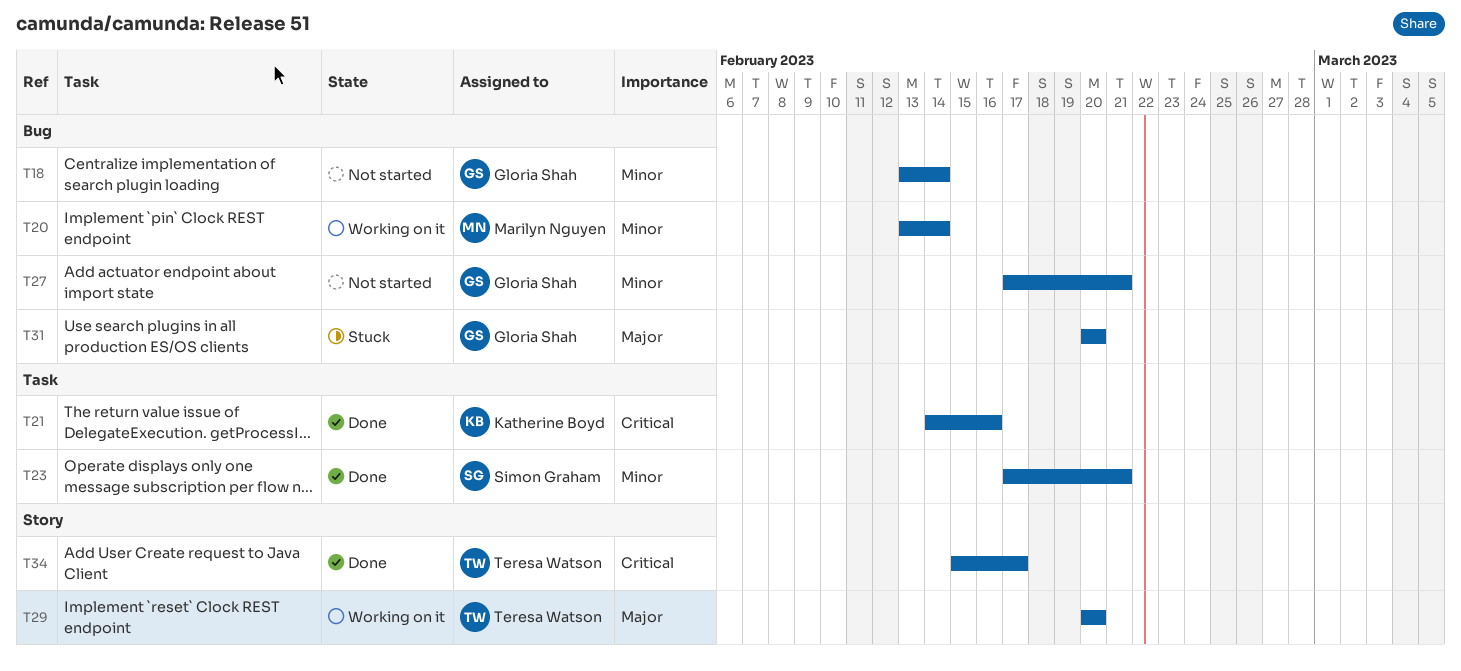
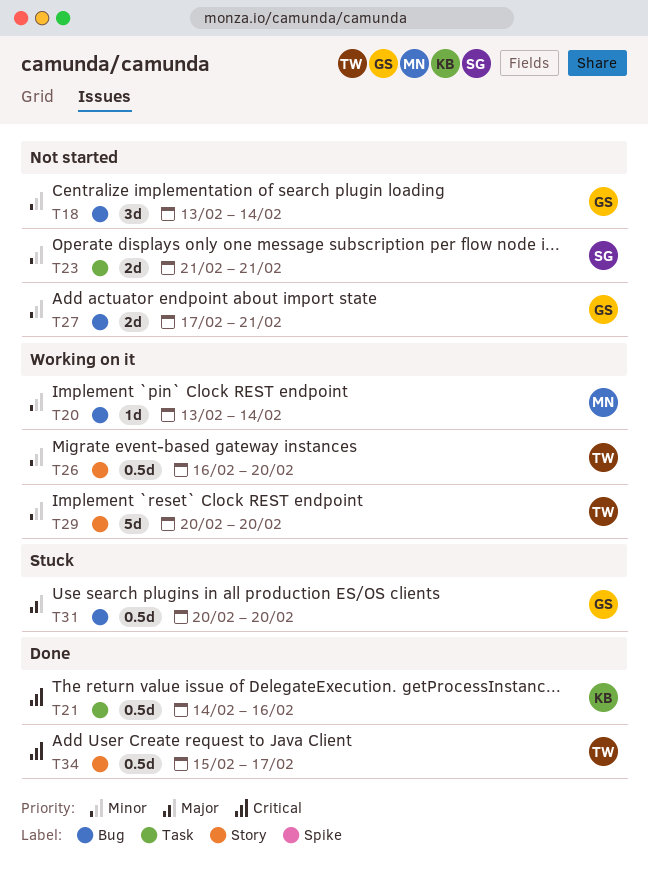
T23, status: Done -> Not started
T23, start: Feb 17 -> Feb 21
T26: none -> present
T29, priority: Major -> Minor

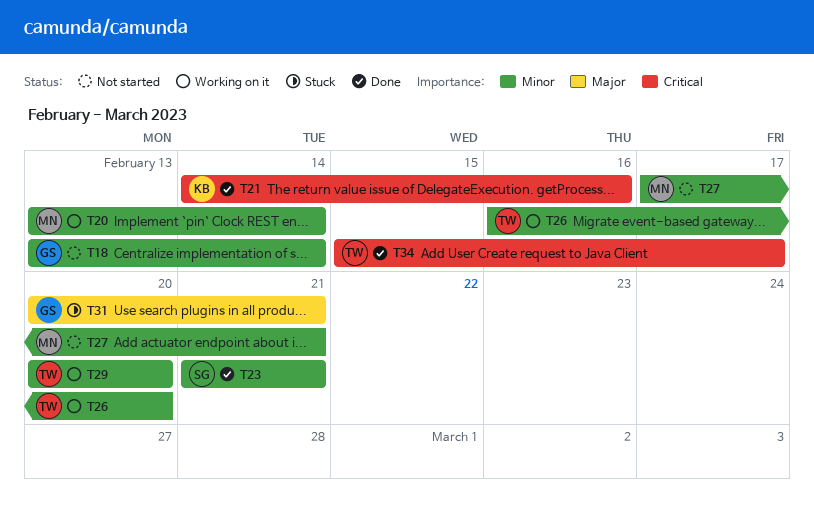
T23, status: Not started -> Done
T27, owner: GS -> MN
T31, due: Feb 20 -> Feb 21

